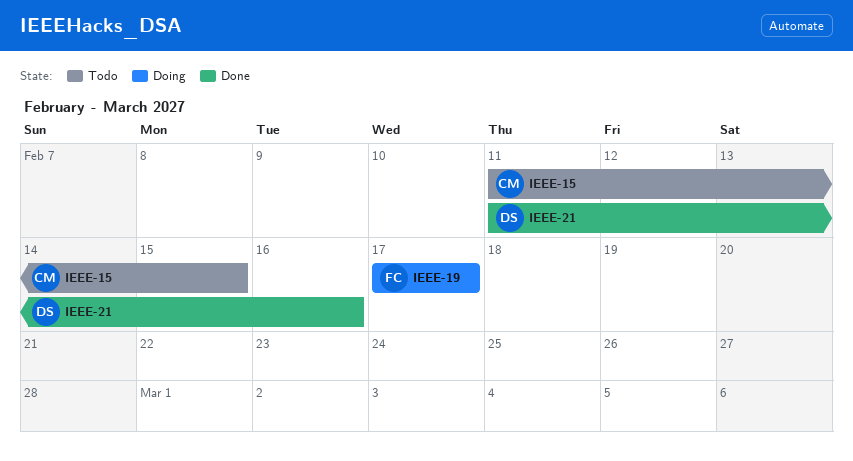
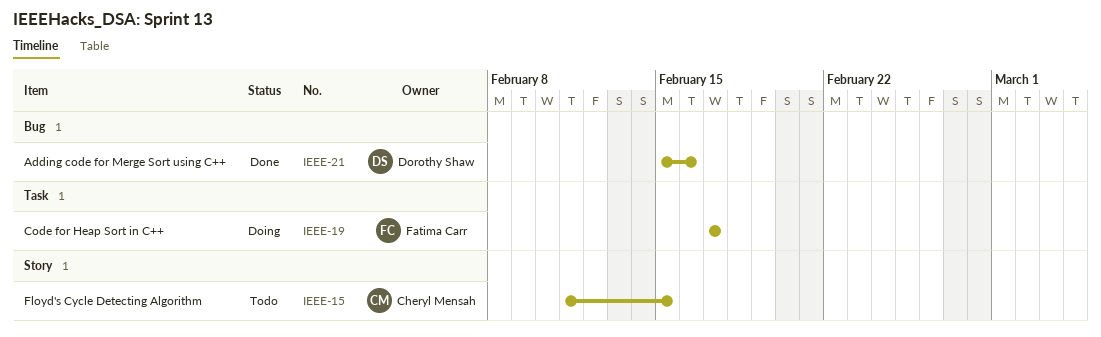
IEEE-21, start: Feb 11 -> Feb 15

